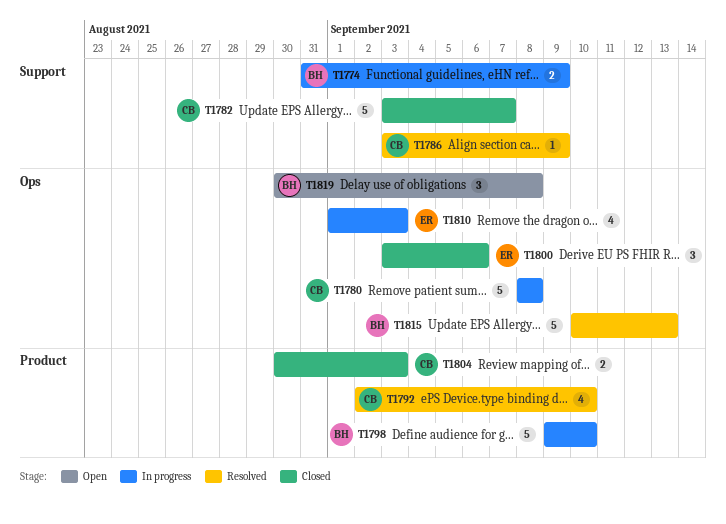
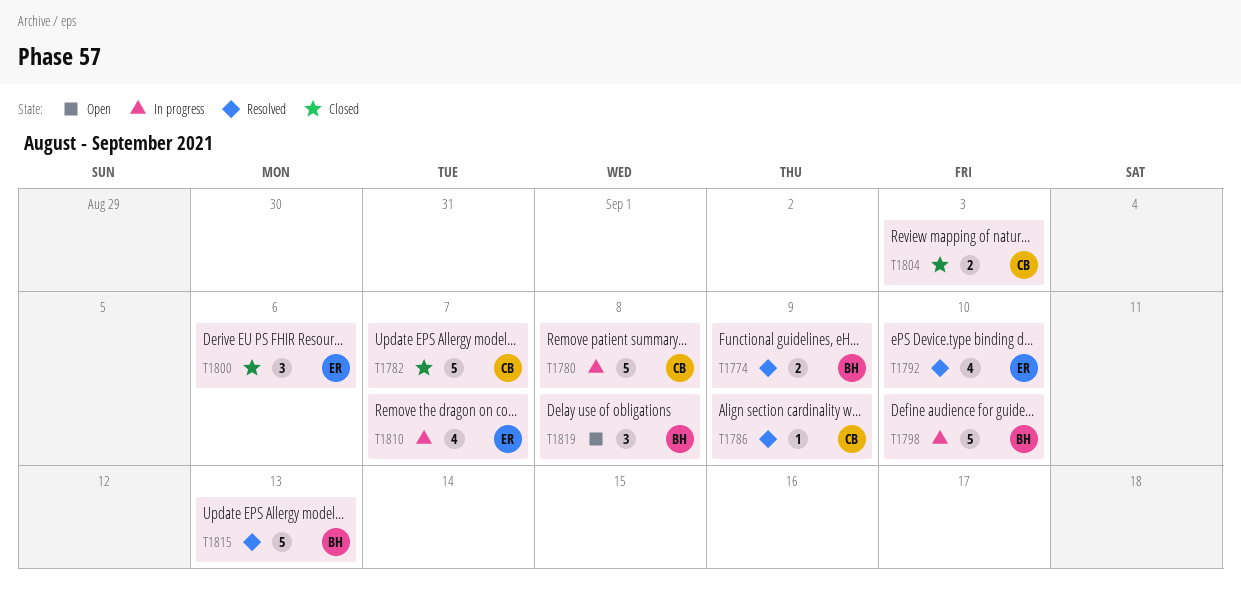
T1774, status: In progress -> Resolved
T1792, owner: CB -> ER
T1810, due: Sep 3 -> Sep 7

